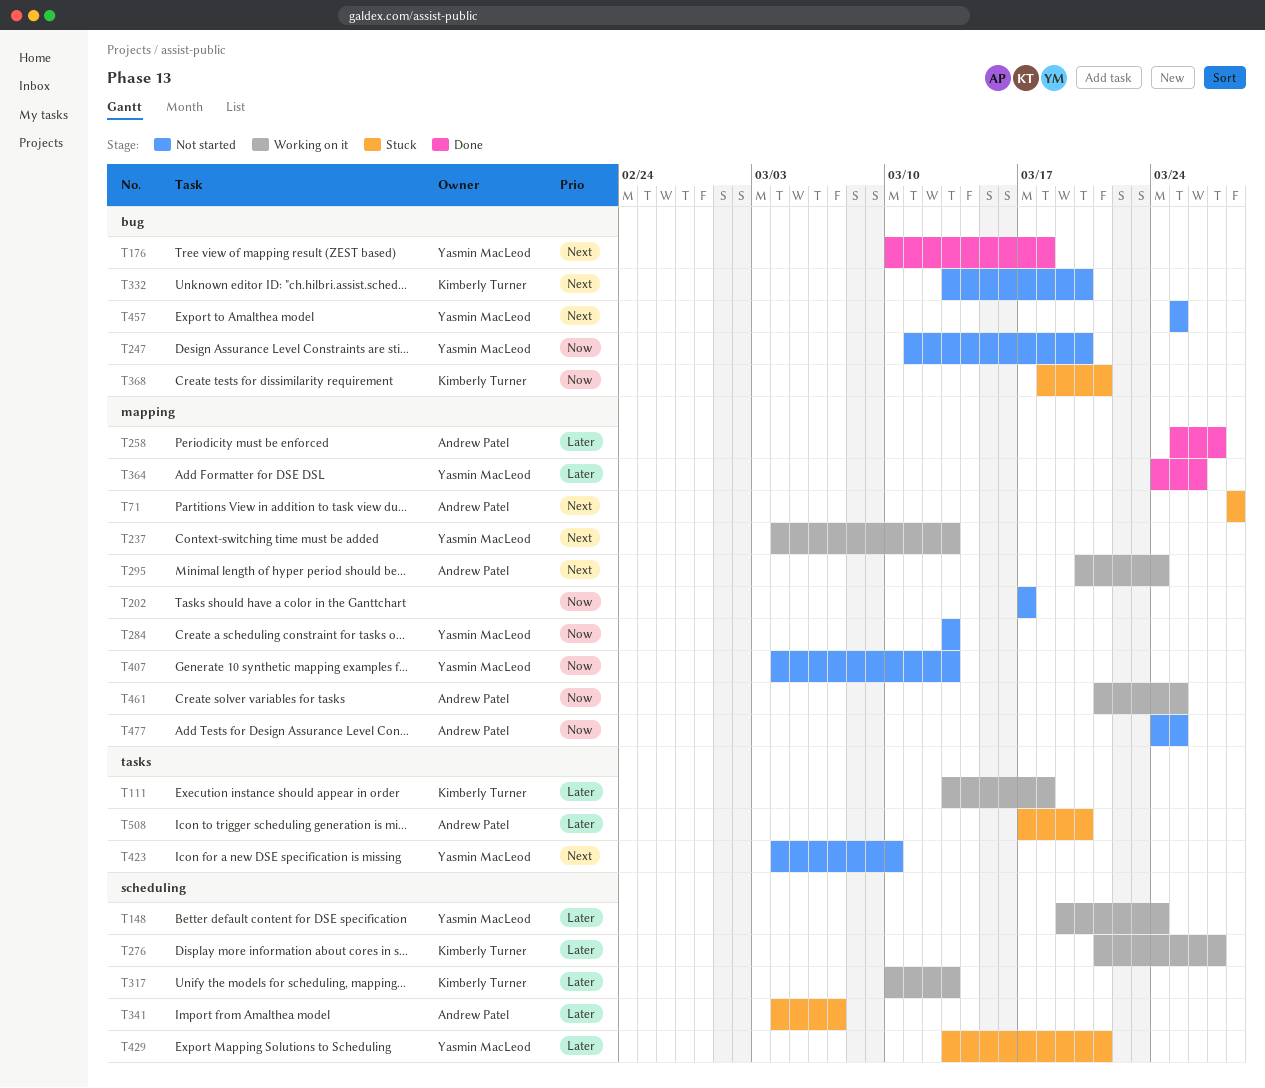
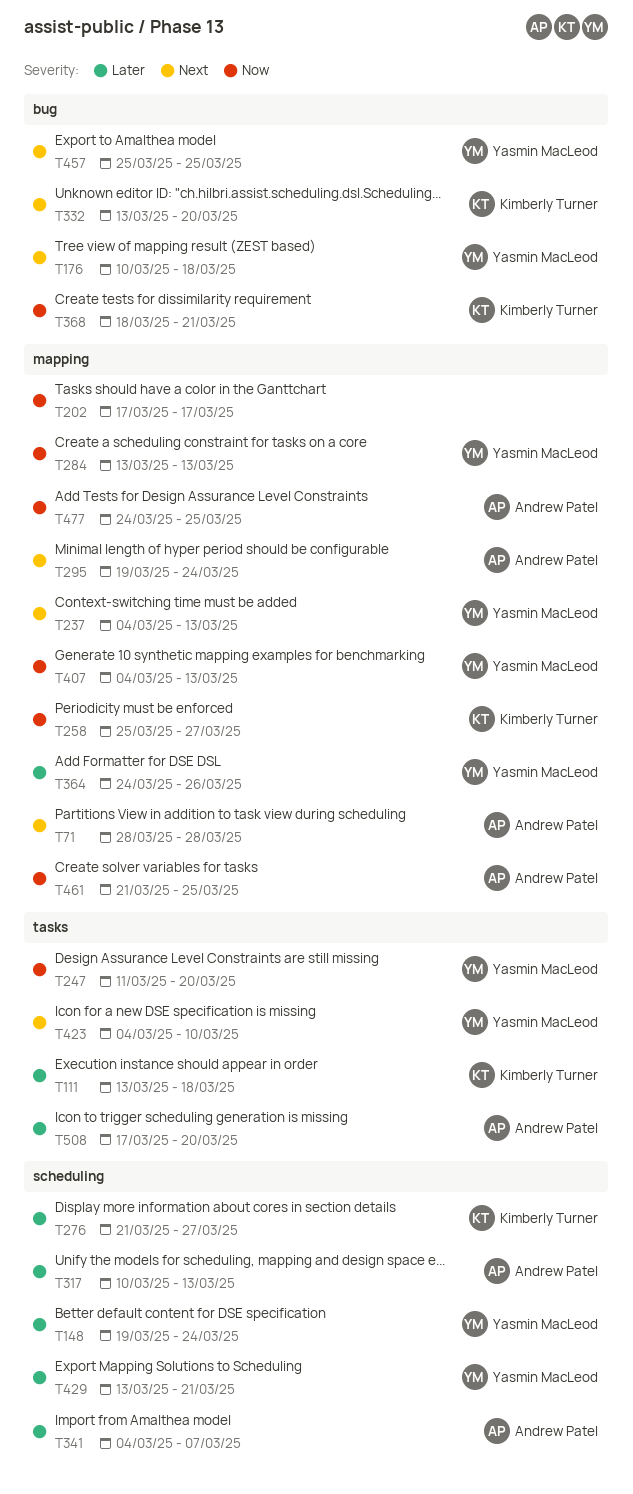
T247, label: bug -> tasks
T258, owner: Andrew Patel -> Kimberly Turner
T258, priority: Later -> Now
T295, start: Mar 20 -> Mar 19
T317, owner: Kimberly Turner -> Andrew Patel

